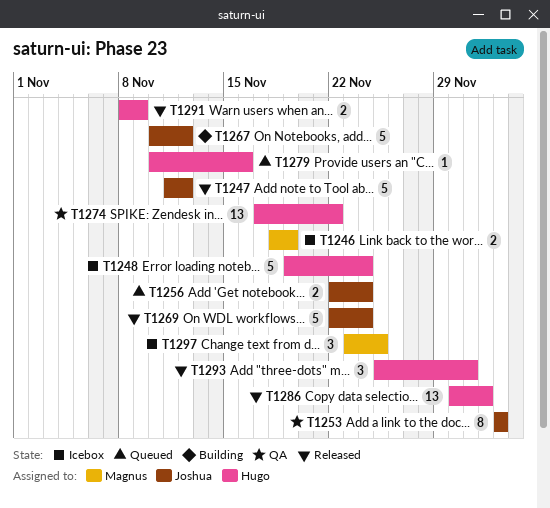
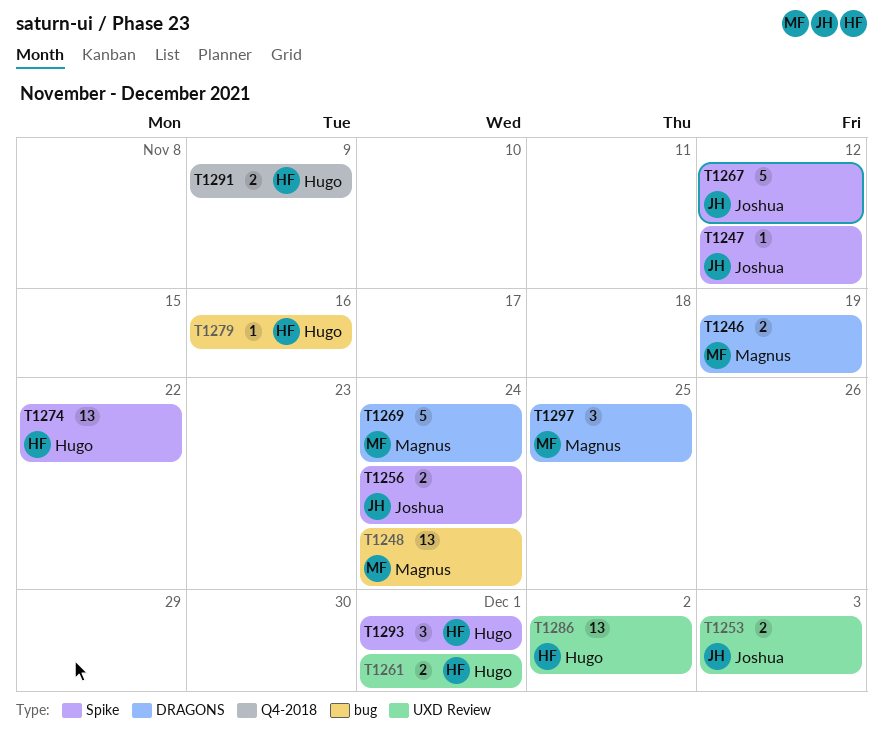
T1247, estimate: 5 -> 1
T1248, owner: Hugo -> Magnus
T1248, estimate: 5 -> 13
T1253, estimate: 8 -> 2
T1261: none -> present
T1269, owner: Joshua -> Magnus

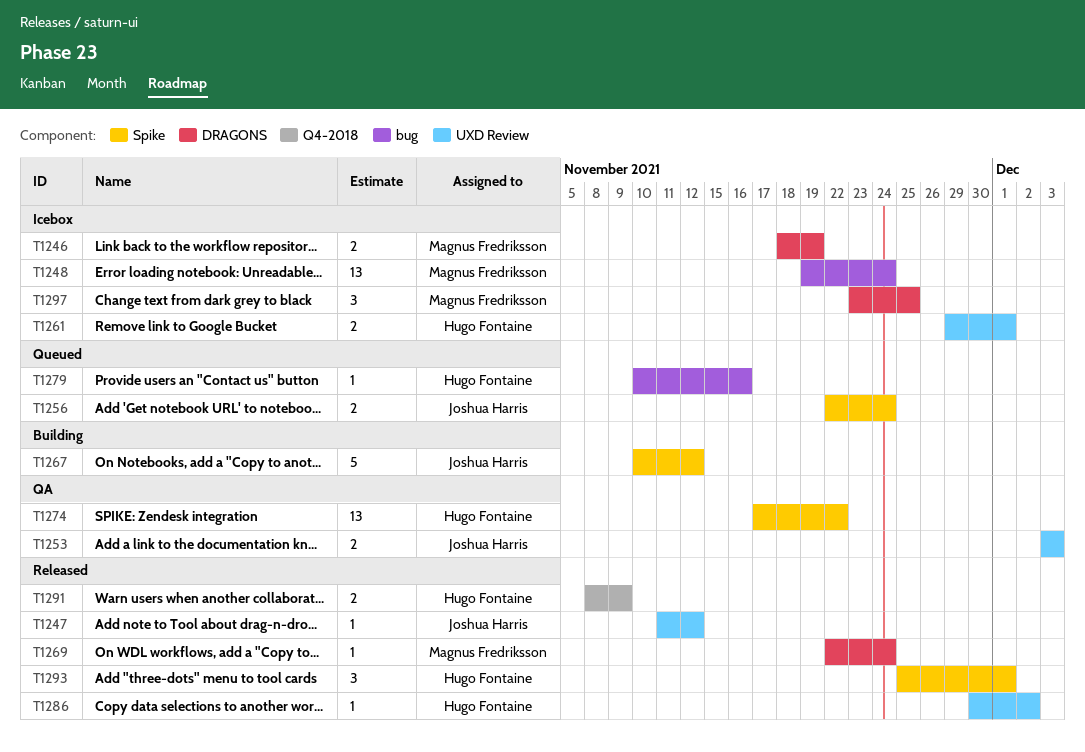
T1247, label: Spike -> UXD Review
T1269, estimate: 5 -> 1
T1286, estimate: 13 -> 1

